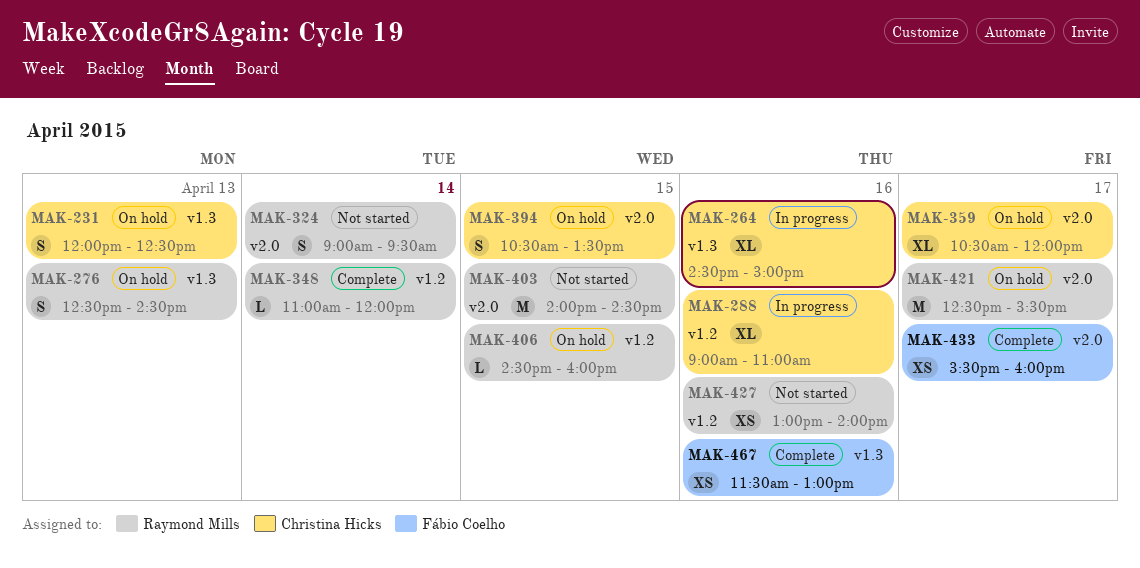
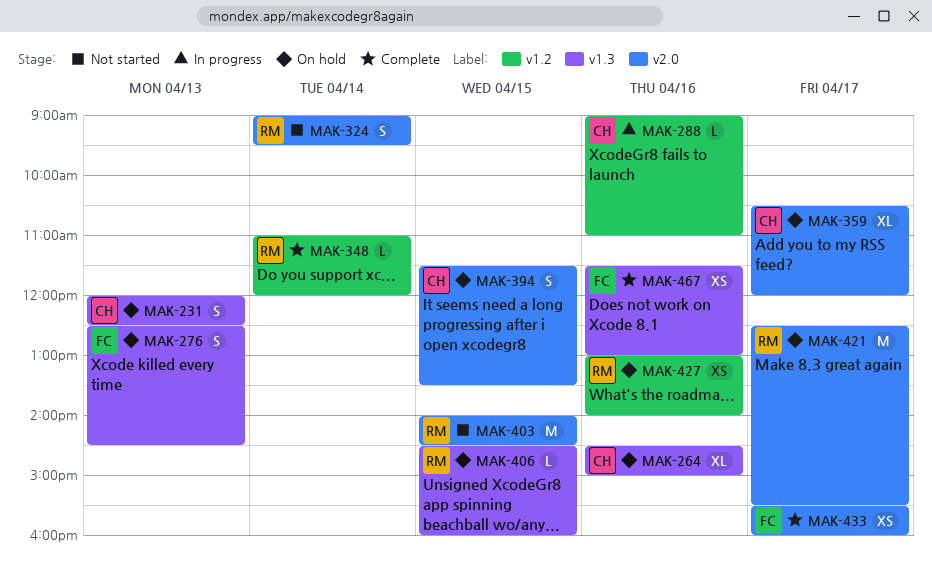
MAK-264, status: In progress -> On hold
MAK-276, owner: Raymond Mills -> Fábio Coelho
MAK-288, estimate: XL -> L
MAK-394, begins: 10:30 -> 11:30
MAK-406, label: v1.2 -> v1.3
MAK-427, status: Not started -> On hold

